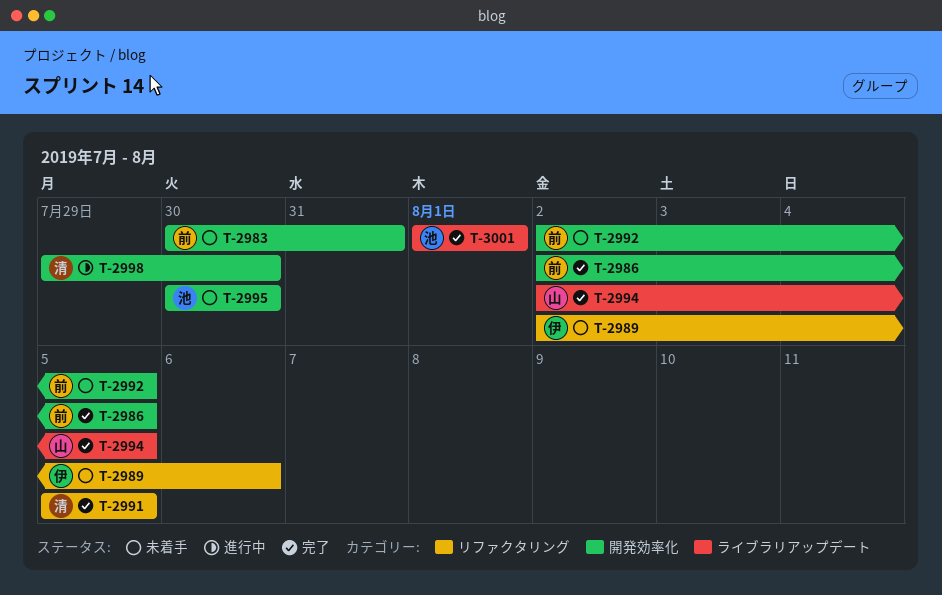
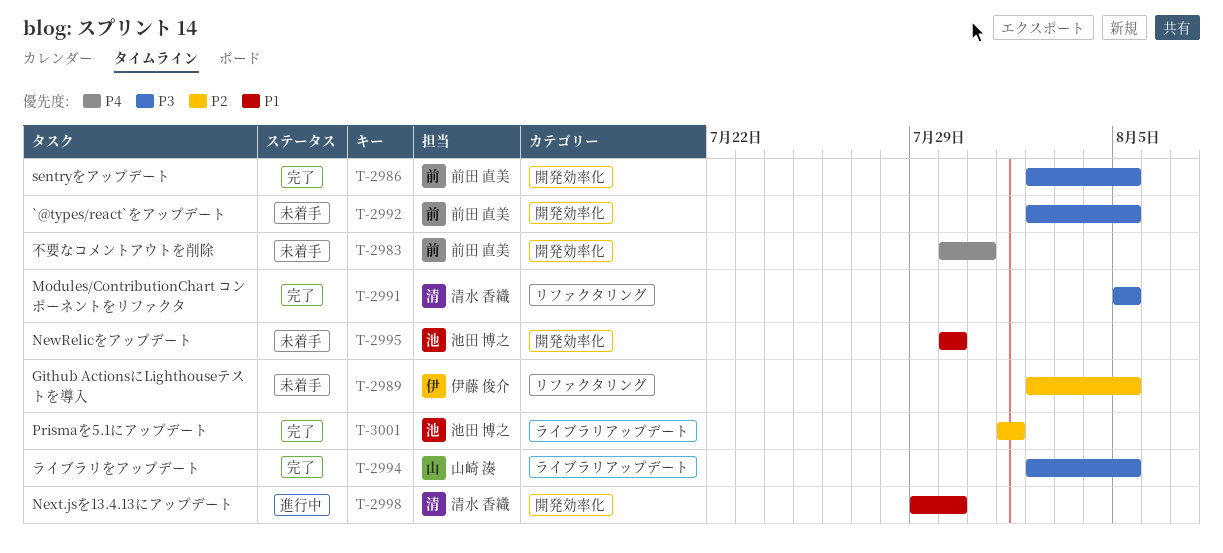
T-2989, due: Aug 6 -> Aug 5

